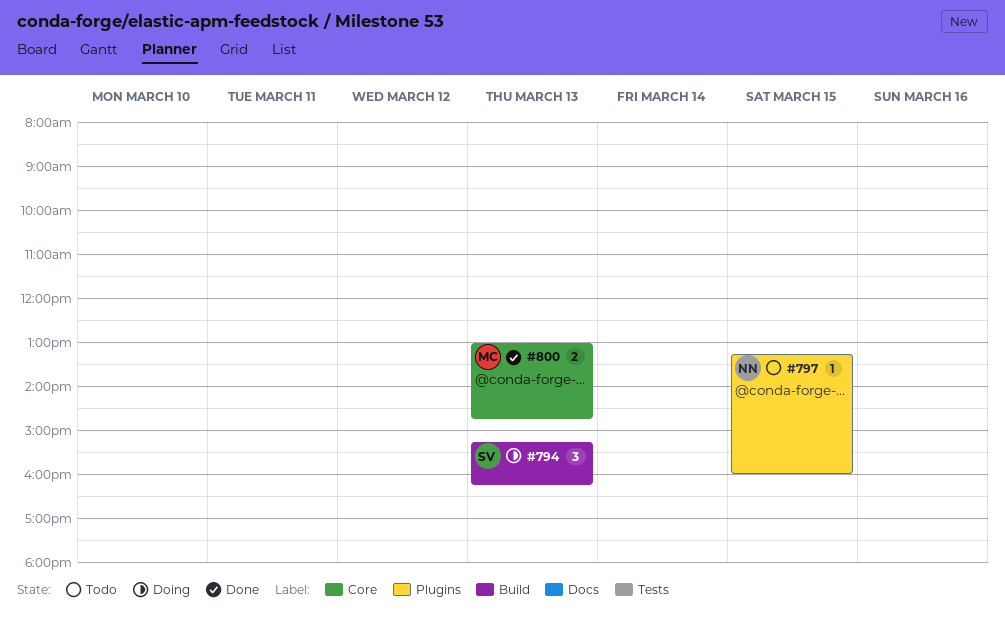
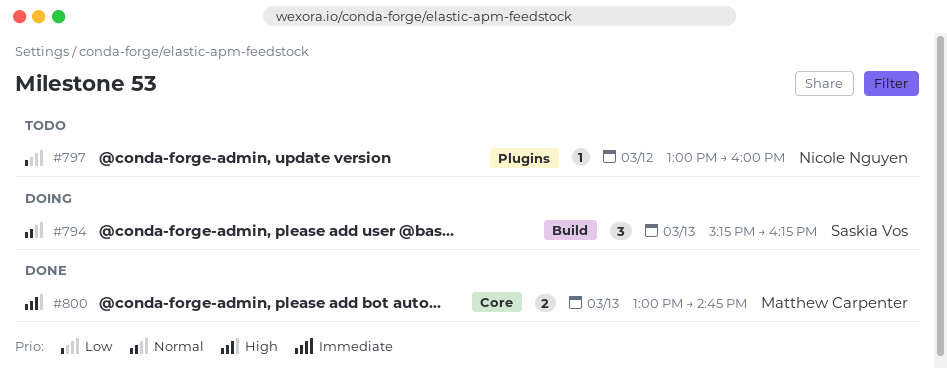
#797, day: Mar 15 -> Mar 12
#797, begins: 13:15 -> 13:00

